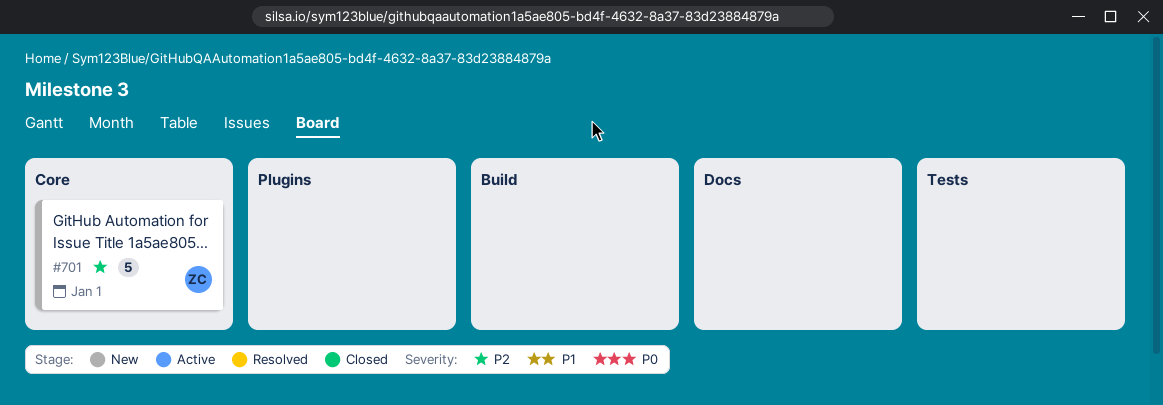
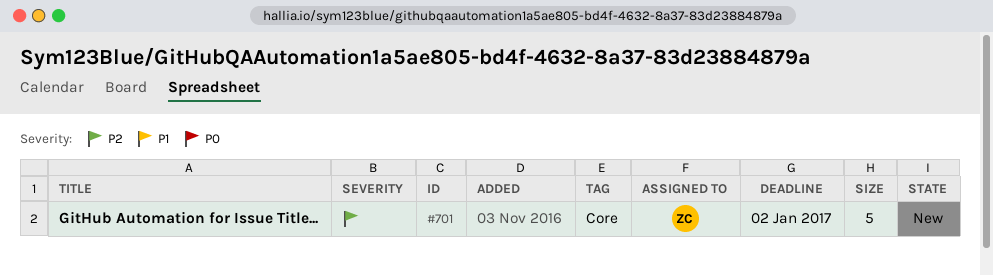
#701, due: Jan 1 -> Jan 2

